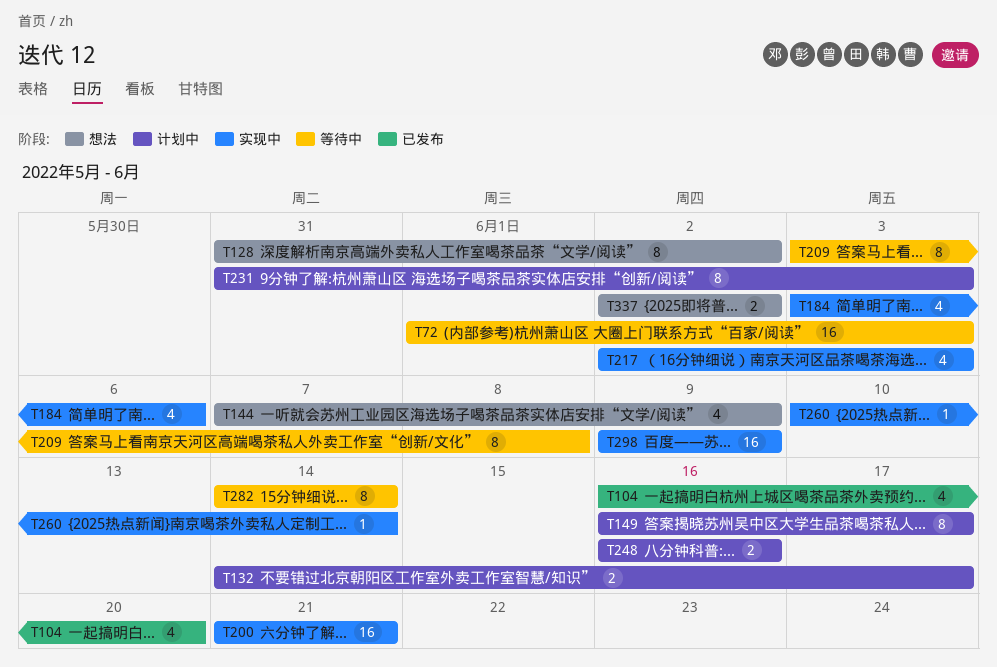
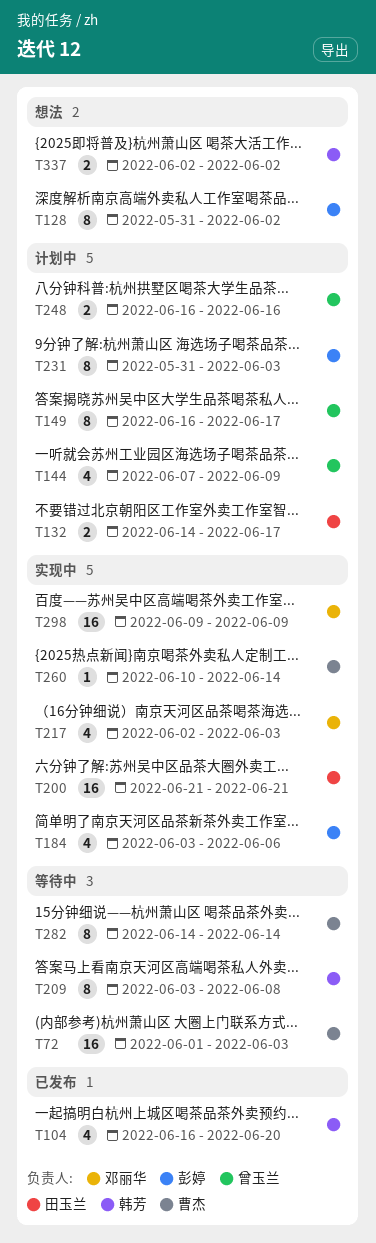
T144, status: 想法 -> 计划中

